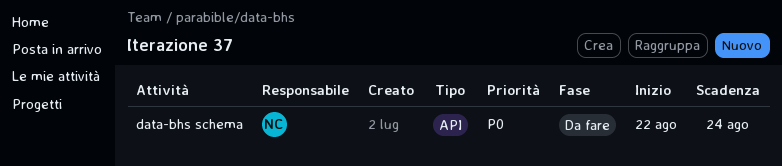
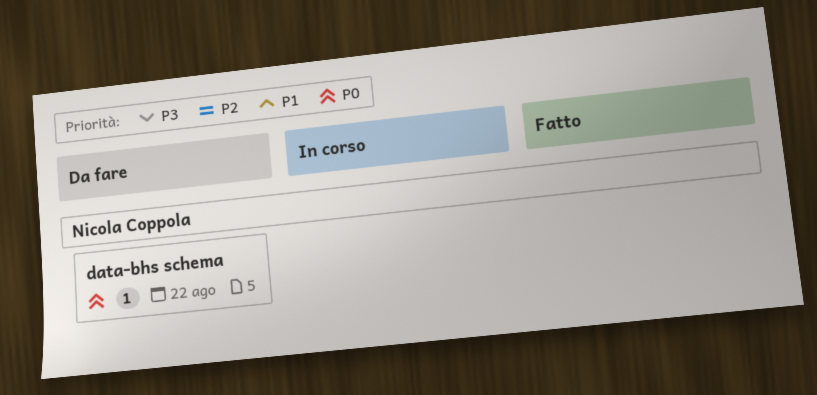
data-bhs schema, due: Aug 24 -> Aug 22

